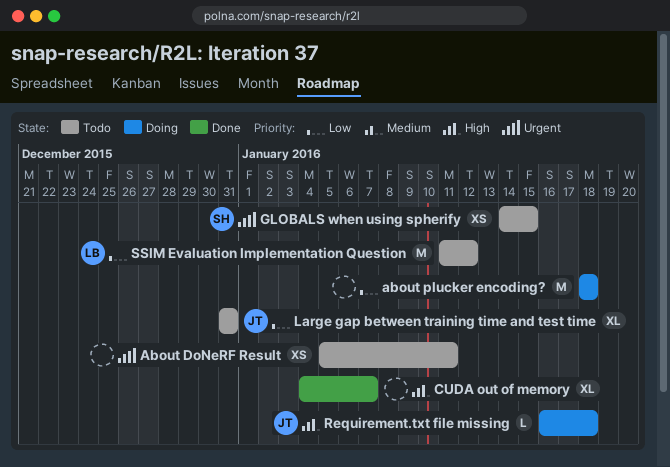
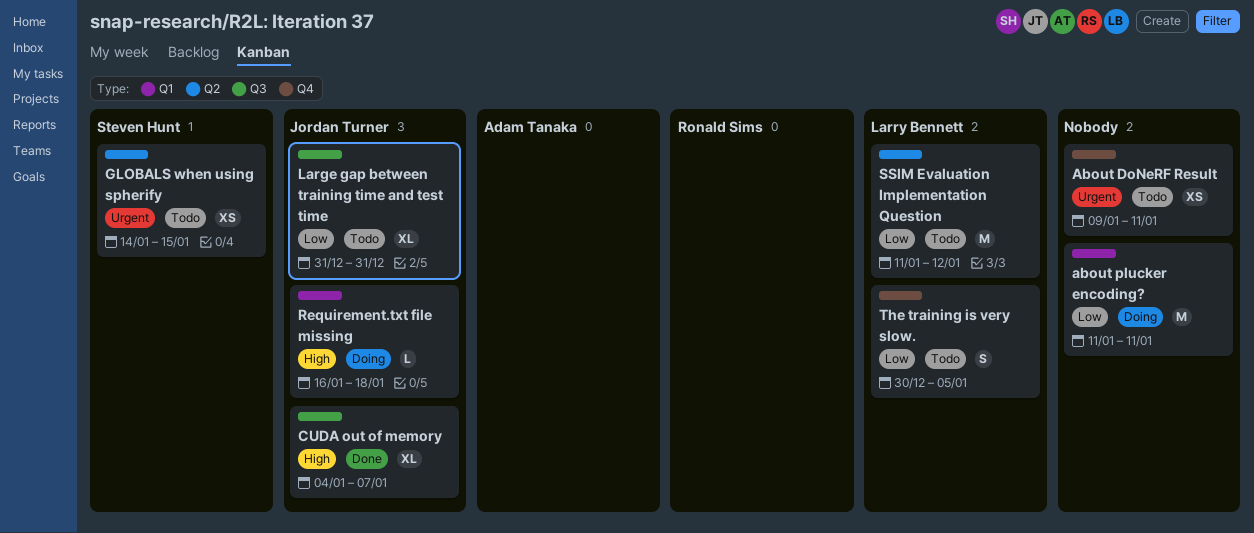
About DoNeRF Result, start: Jan 5 -> Jan 9
about plucker encoding?, start: Jan 18 -> Jan 11
about plucker encoding?, due: Jan 18 -> Jan 11
CUDA out of memory, owner: none -> Jordan Turner
The training is very slow.: none -> present

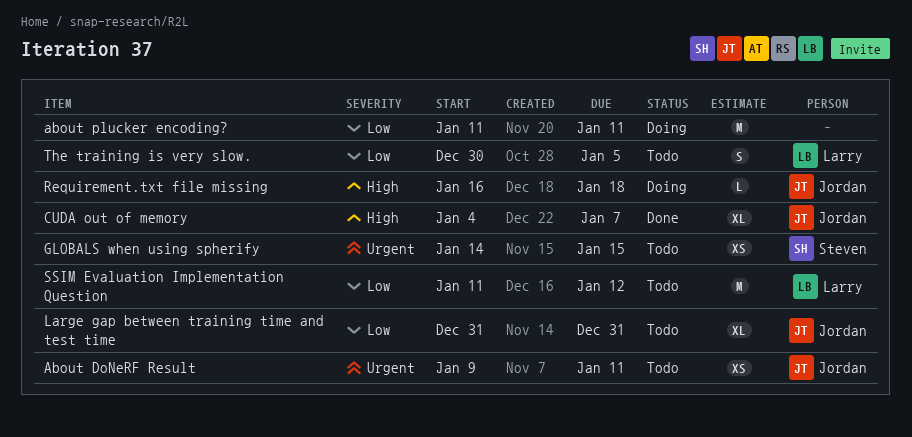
About DoNeRF Result, owner: none -> Jordan Turner

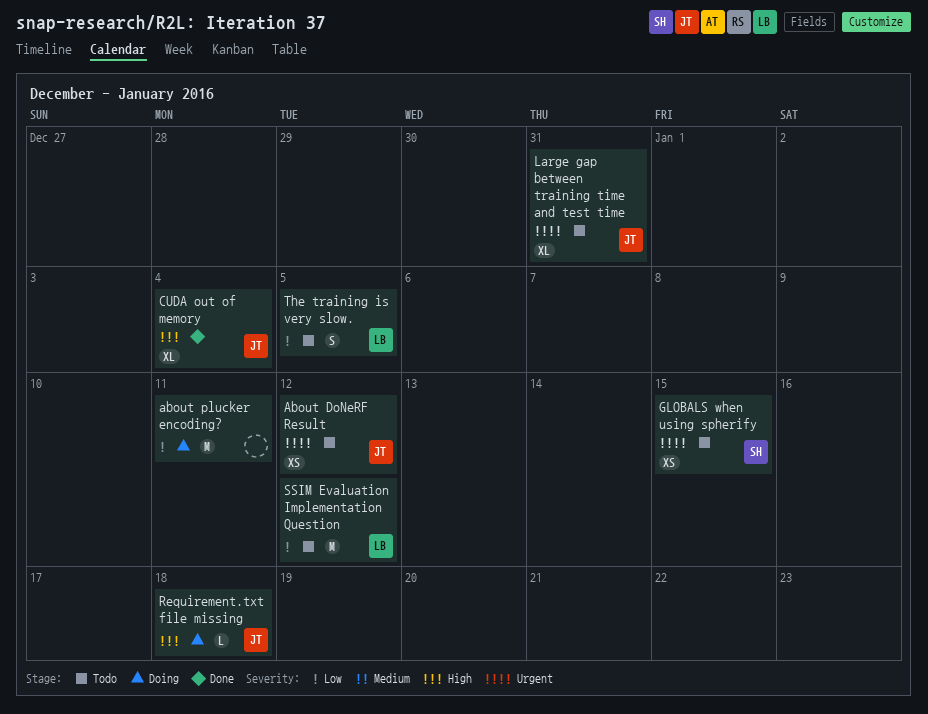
About DoNeRF Result, due: Jan 11 -> Jan 12
CUDA out of memory, due: Jan 7 -> Jan 4
Large gap between training time and test time, priority: Low -> Urgent

